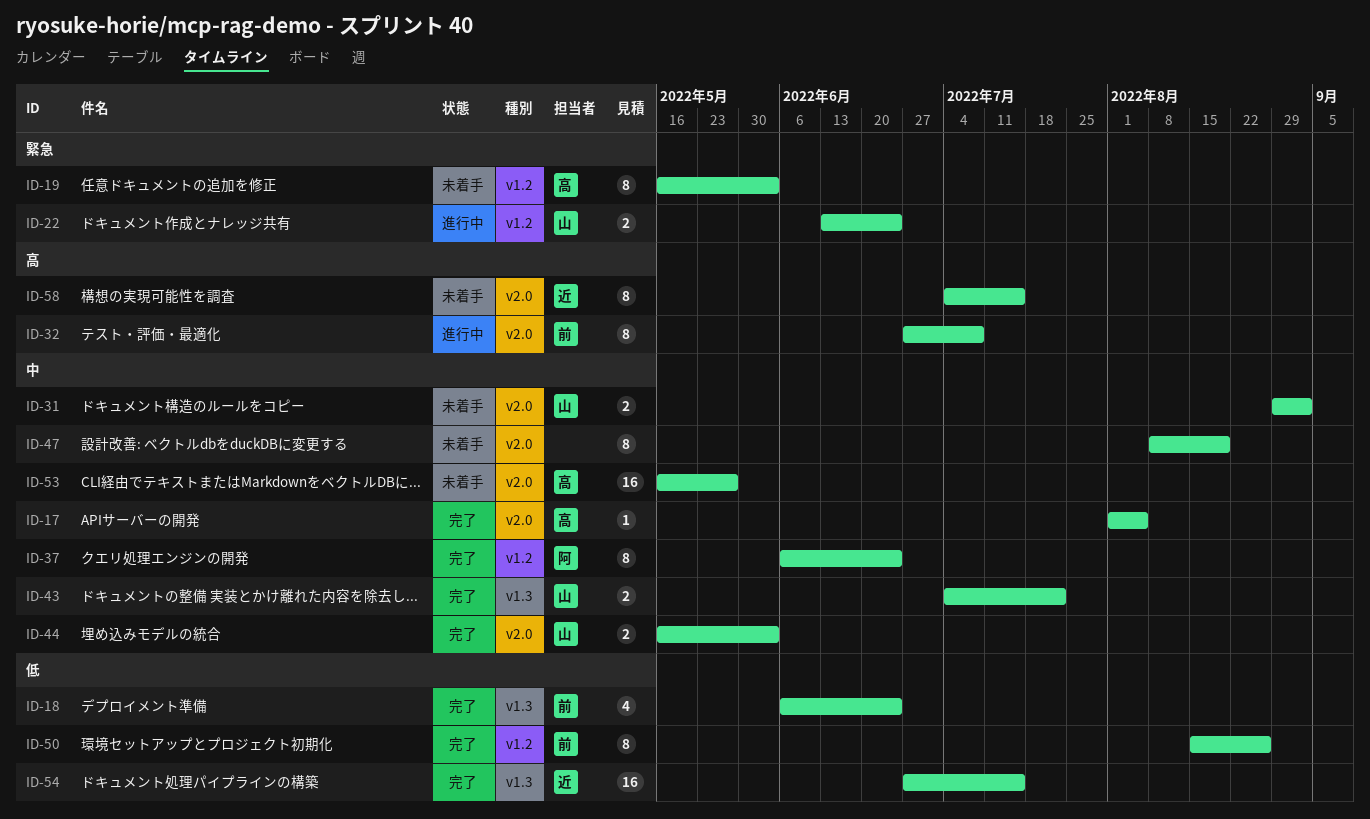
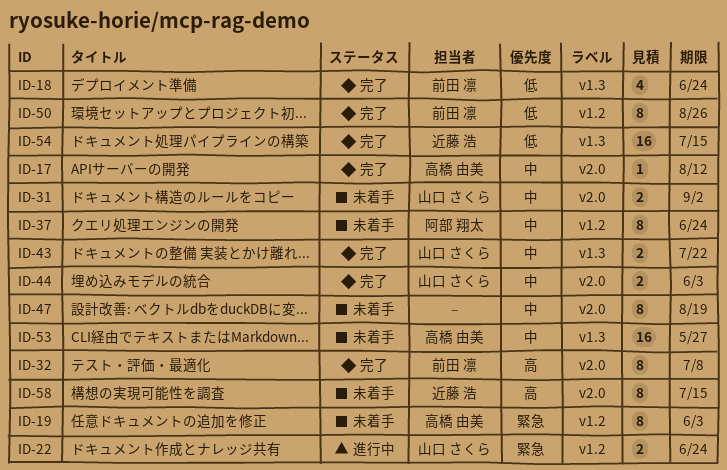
ID-17, due: Aug 5 -> Aug 12
ID-32, status: 進行中 -> 完了
ID-37, status: 完了 -> 未着手
ID-53, label: v2.0 -> v1.3

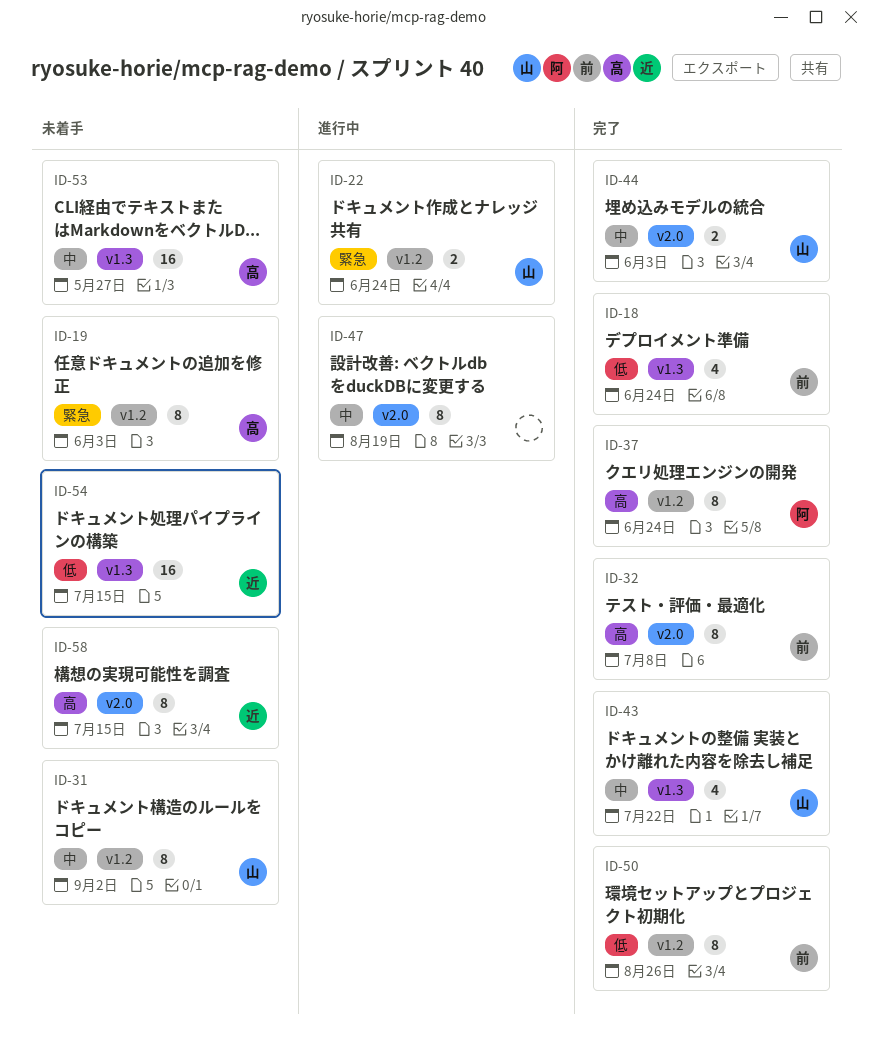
ID-17: present -> none
ID-31, label: v2.0 -> v1.2
ID-31, estimate: 2 -> 8
ID-37, status: 未着手 -> 完了
ID-37, priority: 中 -> 高
ID-43, estimate: 2 -> 4
ID-47, status: 未着手 -> 進行中
ID-54, status: 完了 -> 未着手

